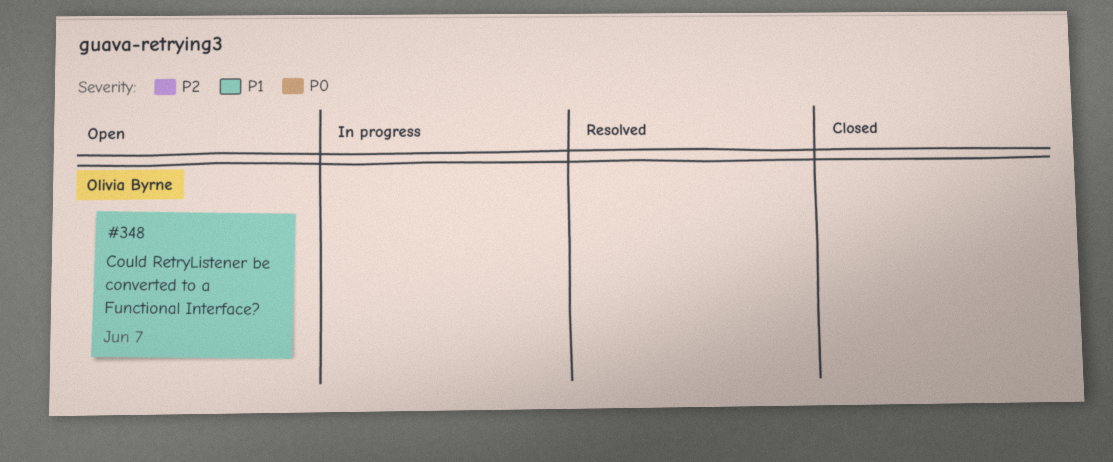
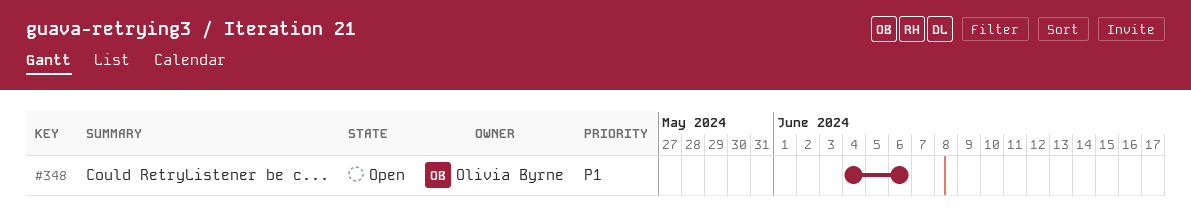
#348, due: Jun 7 -> Jun 6

